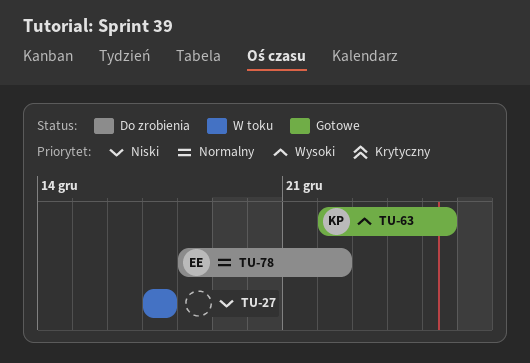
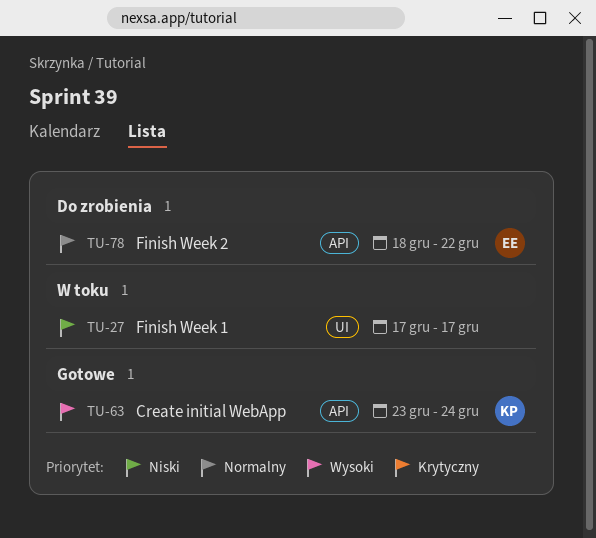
TU-63, start: Dec 22 -> Dec 23
TU-63, due: Dec 25 -> Dec 24

